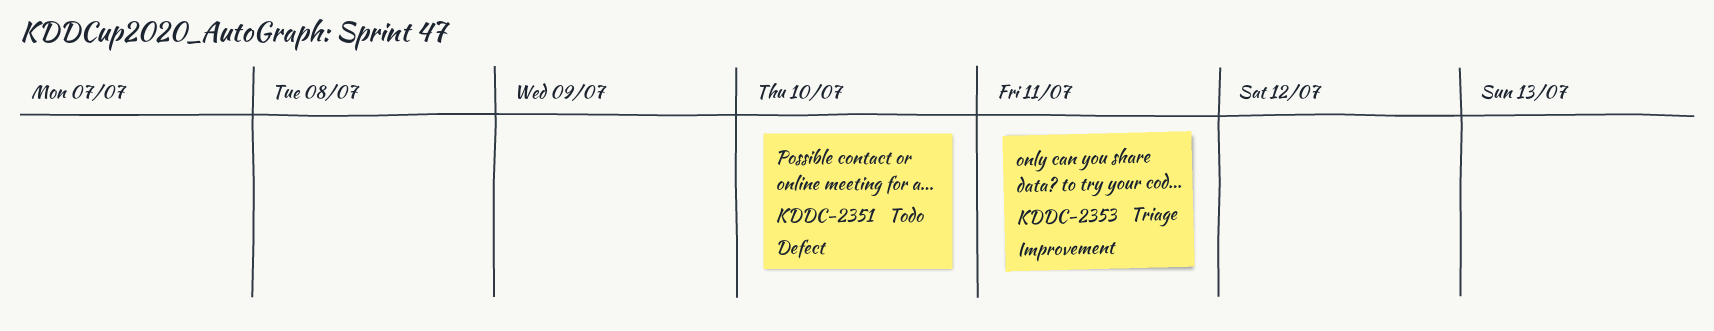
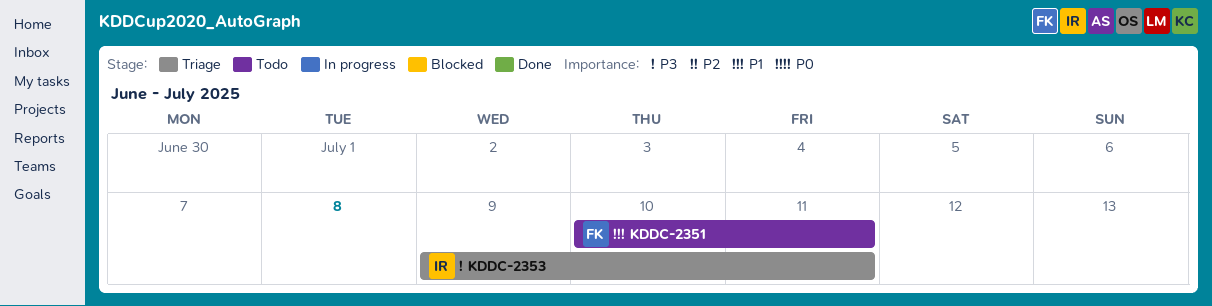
KDDC-2351, due: Jul 10 -> Jul 11

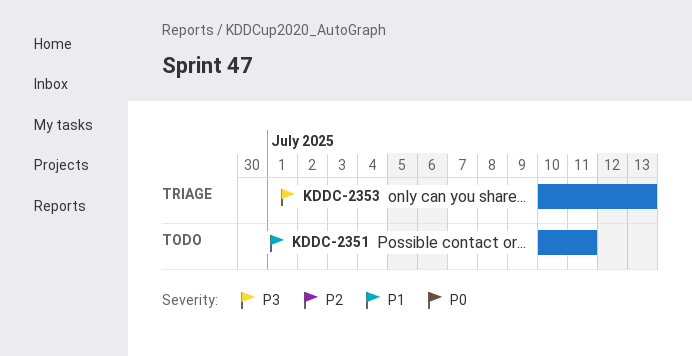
KDDC-2353, start: Jul 9 -> Jul 10
KDDC-2353, due: Jul 11 -> Jul 13

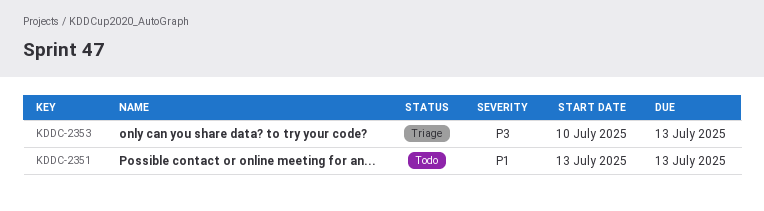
KDDC-2351, start: Jul 10 -> Jul 13
KDDC-2351, due: Jul 11 -> Jul 13

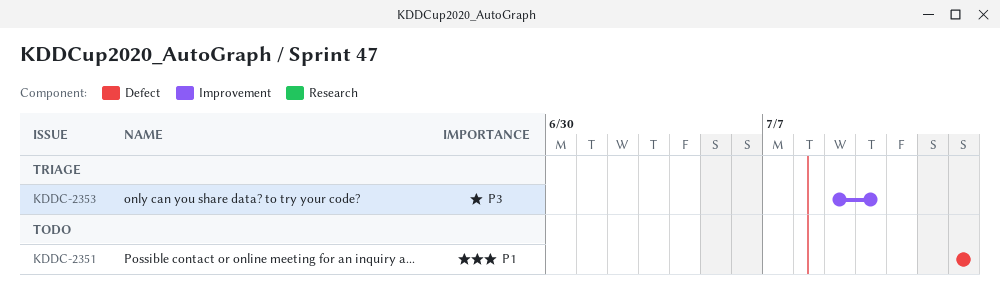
KDDC-2353, start: Jul 10 -> Jul 9
KDDC-2353, due: Jul 13 -> Jul 10

